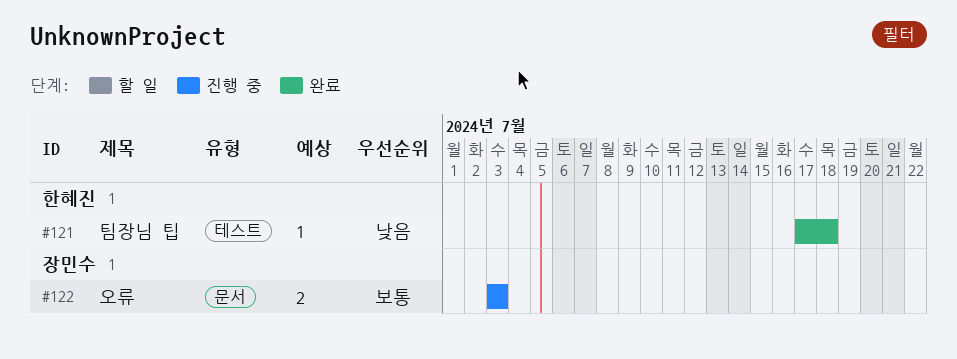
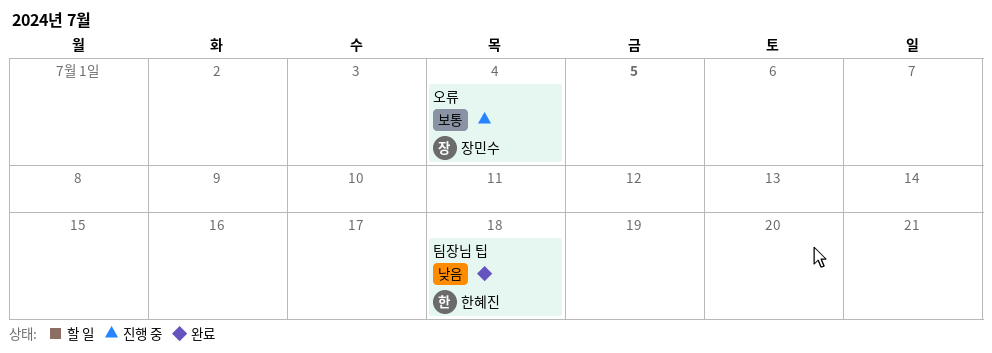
오류, due: Jul 3 -> Jul 4

